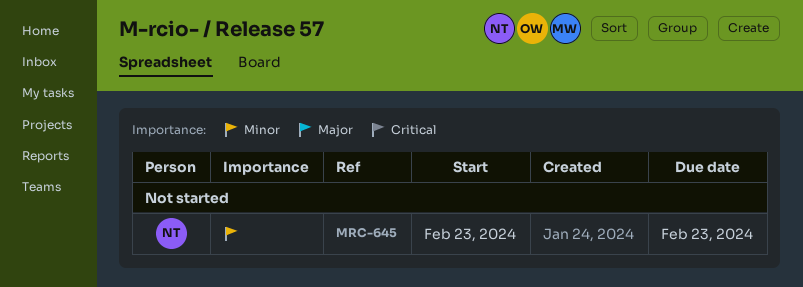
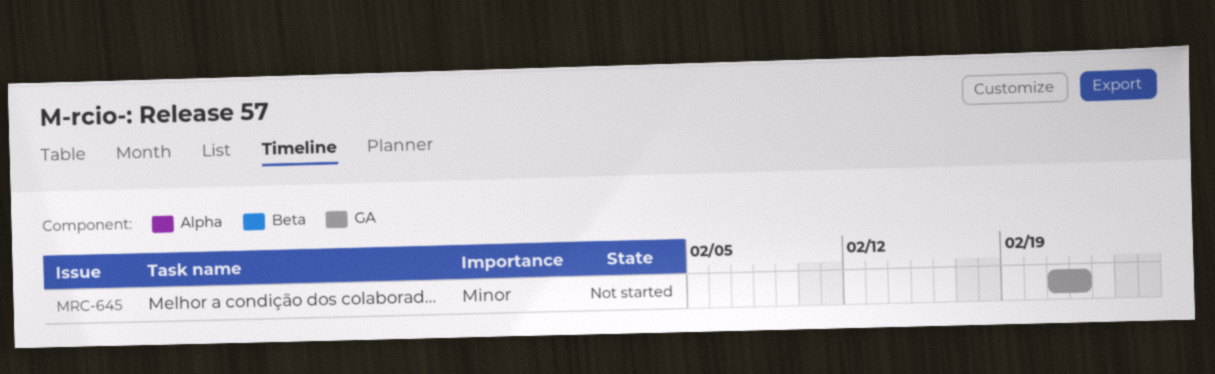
MRC-645, start: Feb 23 -> Feb 21
MRC-645, due: Feb 23 -> Feb 22

